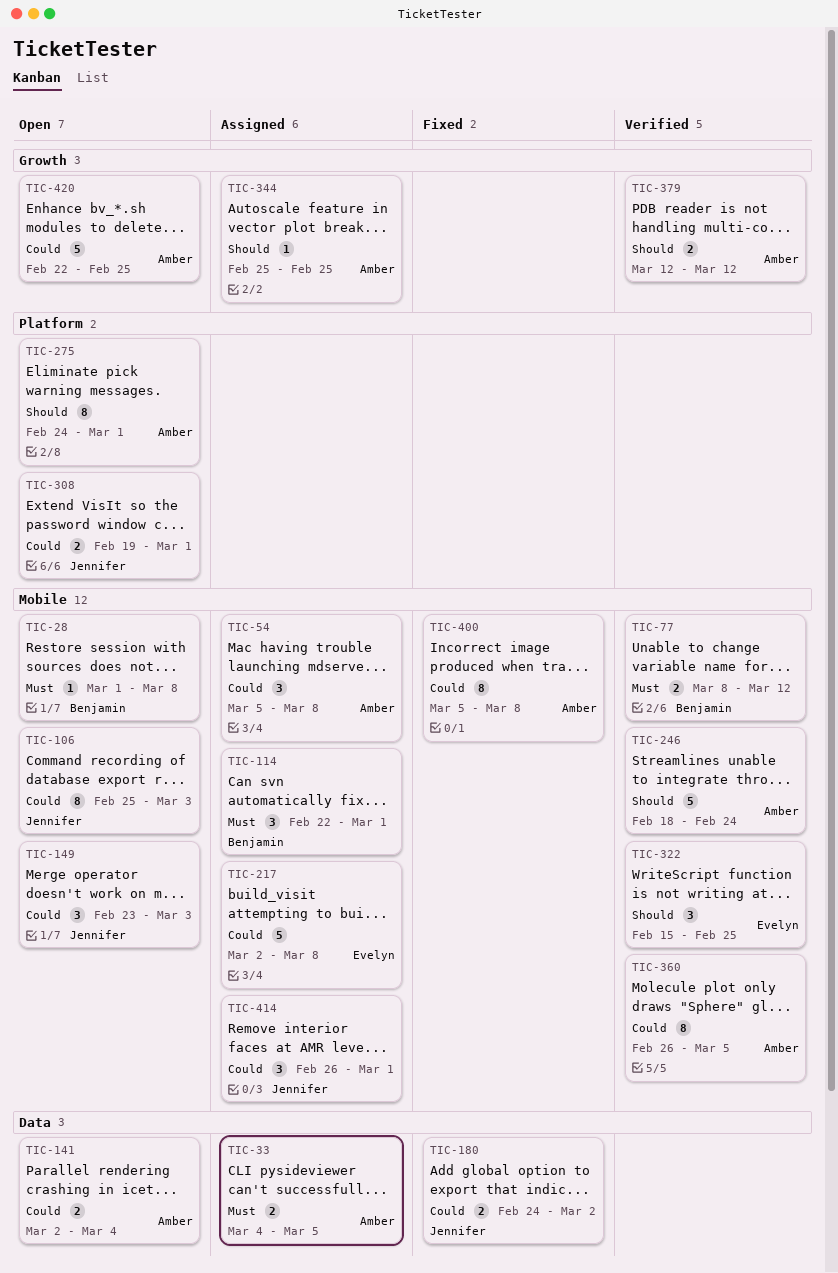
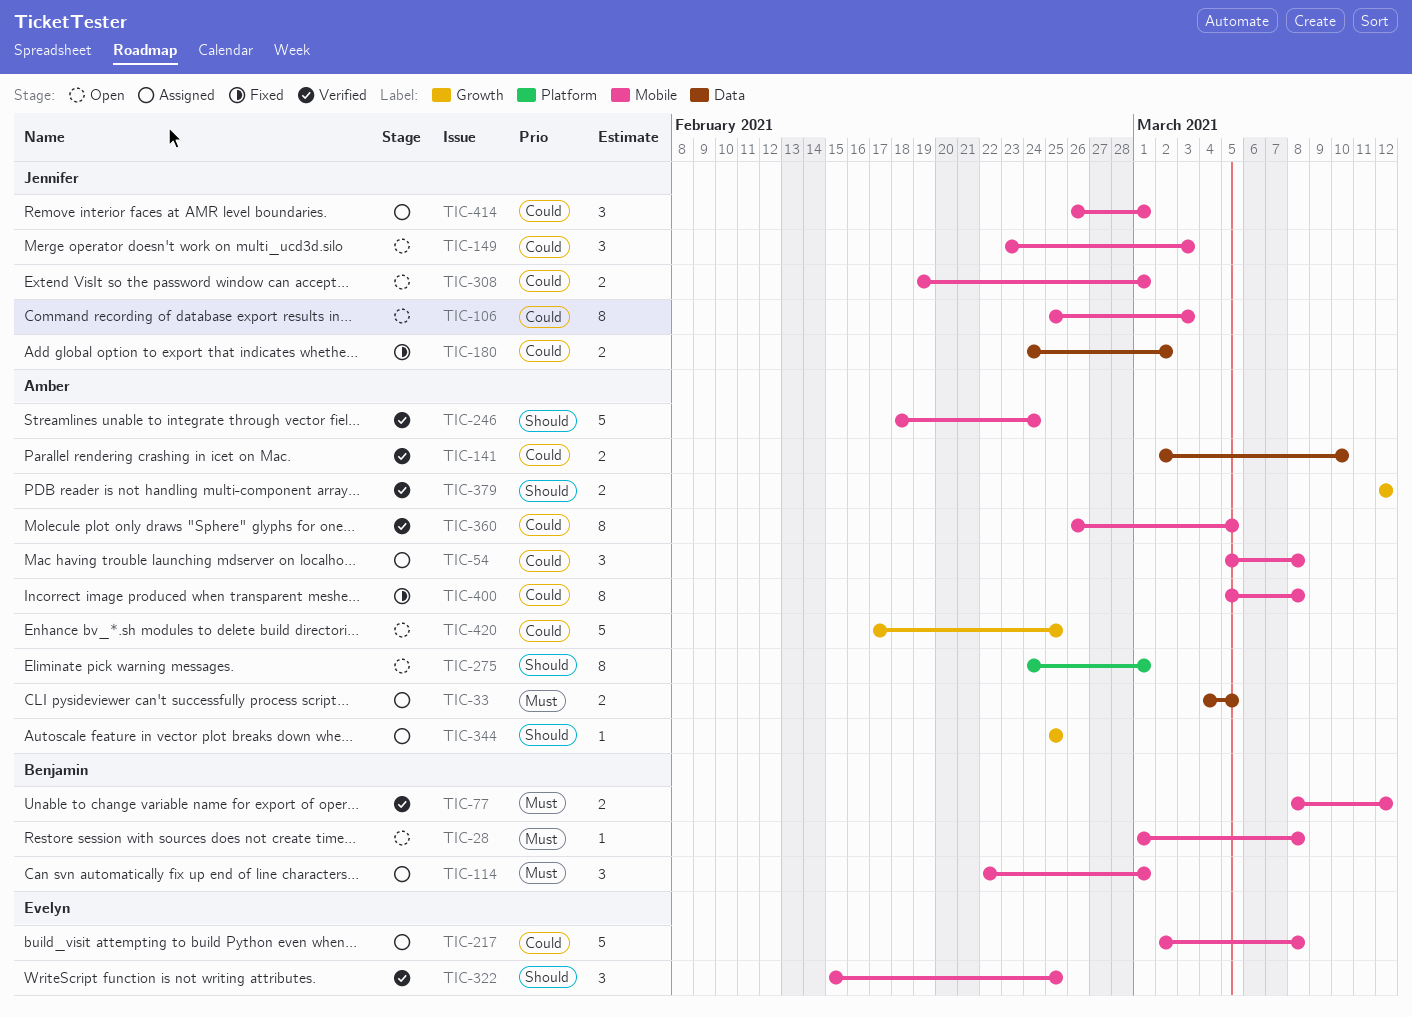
TIC-141, status: Open -> Verified
TIC-141, due: Mar 4 -> Mar 10
TIC-308, label: Platform -> Mobile
TIC-420, start: Feb 22 -> Feb 17

